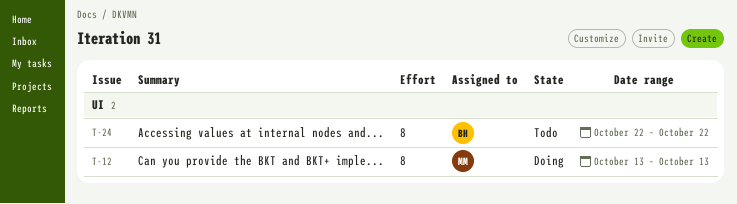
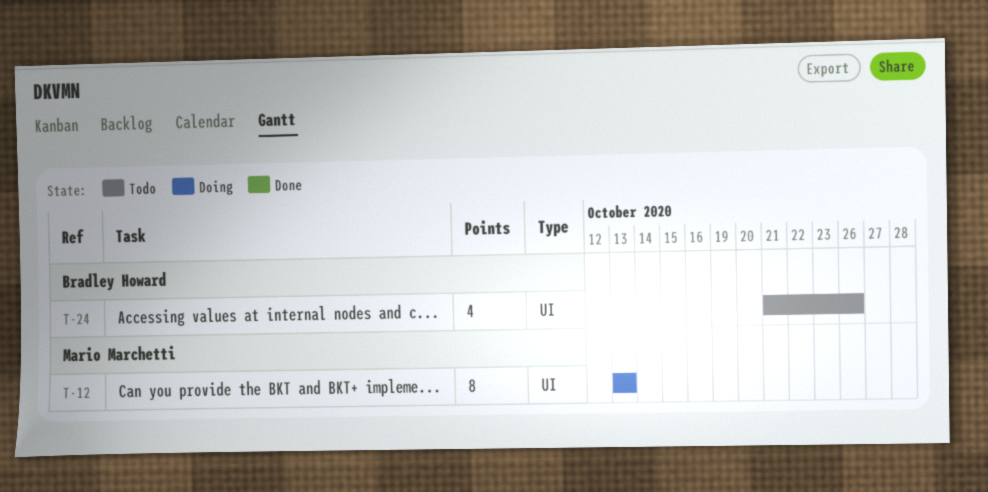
T-24, estimate: 8 -> 4
T-24, start: Oct 22 -> Oct 21
T-24, due: Oct 22 -> Oct 26

